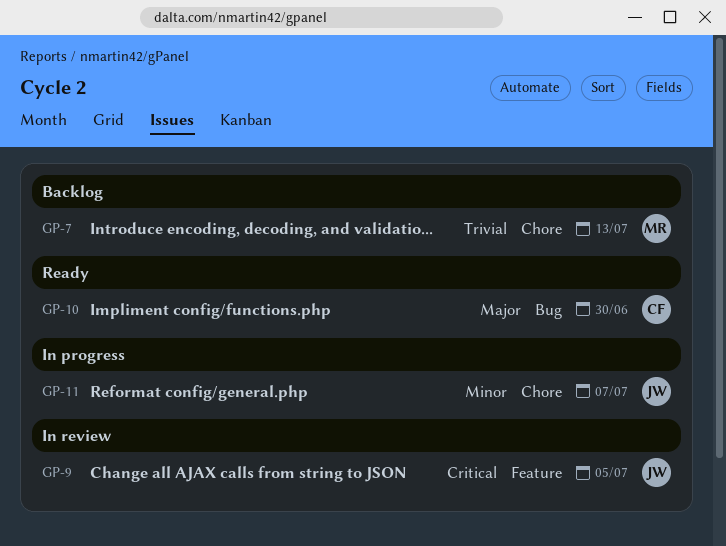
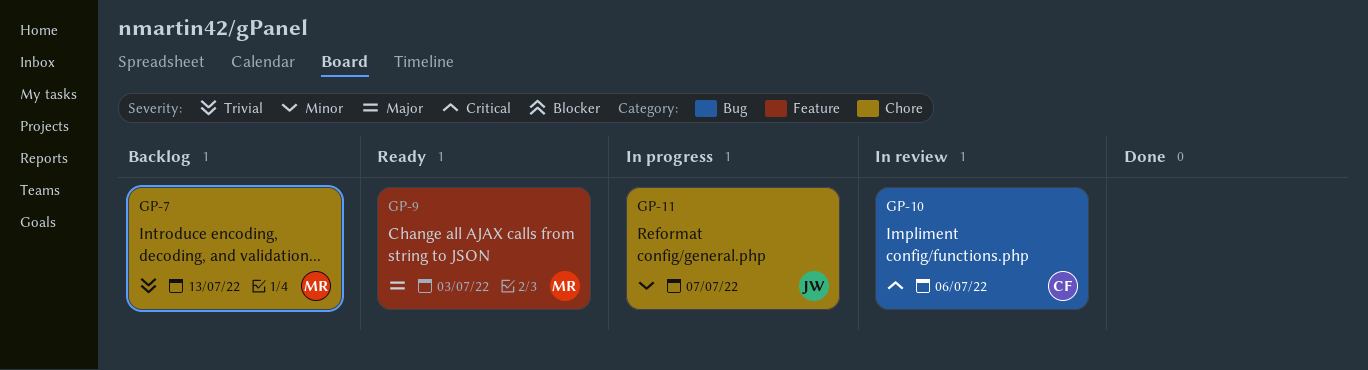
GP-9, status: In review -> Ready
GP-9, owner: JW -> MR
GP-9, priority: Critical -> Major
GP-9, due: Jul 5 -> Jul 3
GP-10, status: Ready -> In review
GP-10, priority: Major -> Critical
GP-10, due: Jun 30 -> Jul 6

